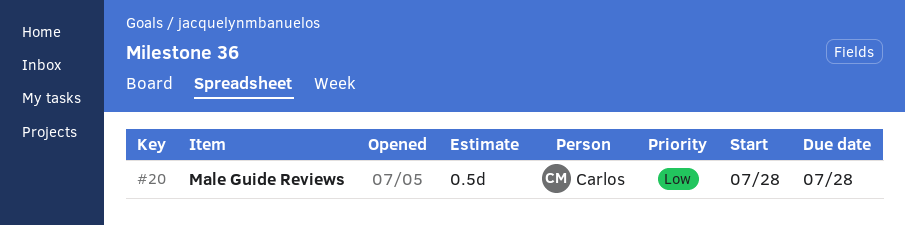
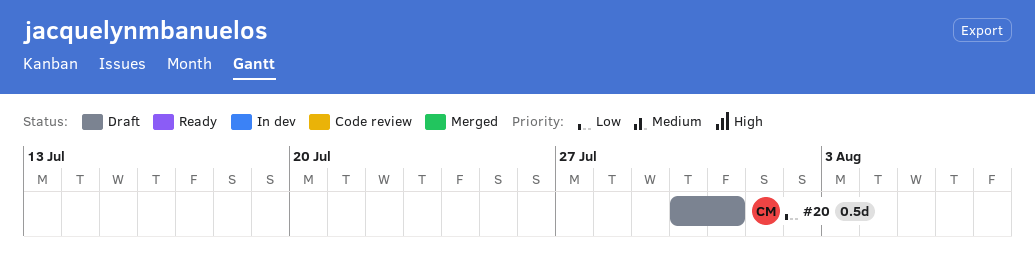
#20, start: Jul 28 -> Jul 30
#20, due: Jul 28 -> Jul 31

